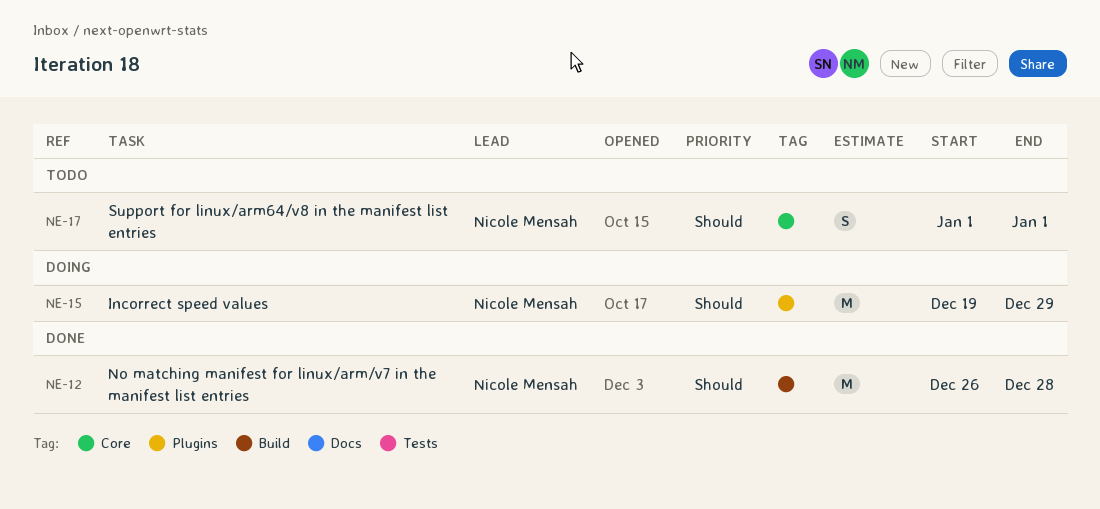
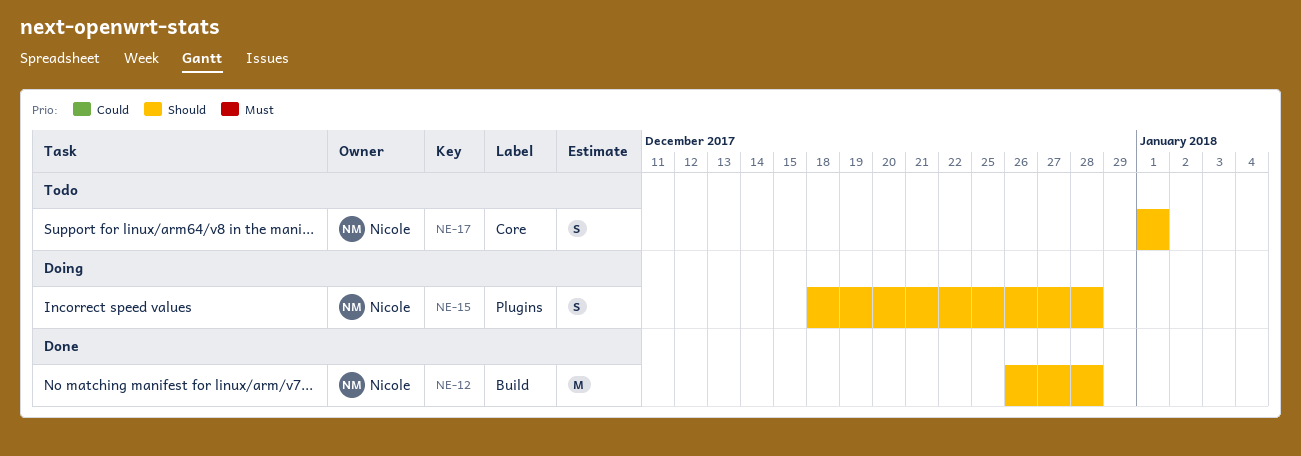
NE-15, estimate: M -> S
NE-15, start: Dec 19 -> Dec 18
NE-15, due: Dec 29 -> Dec 28

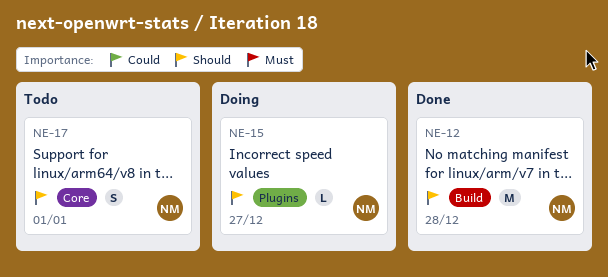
NE-15, estimate: S -> L
NE-15, due: Dec 28 -> Dec 27

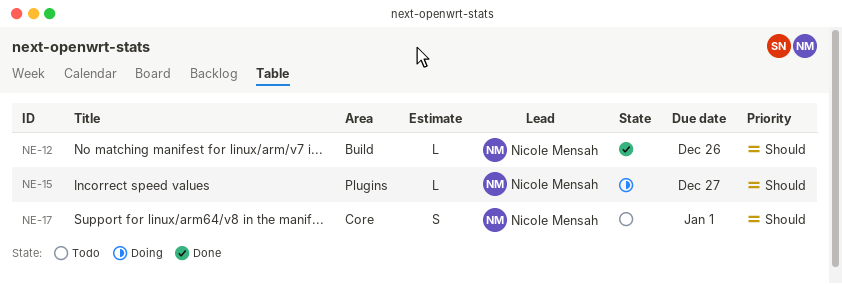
NE-12, estimate: M -> L
NE-12, due: Dec 28 -> Dec 26

